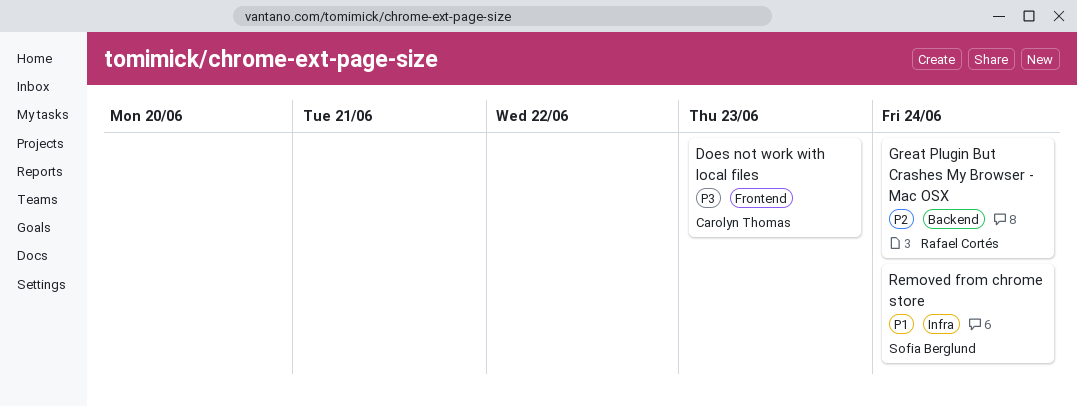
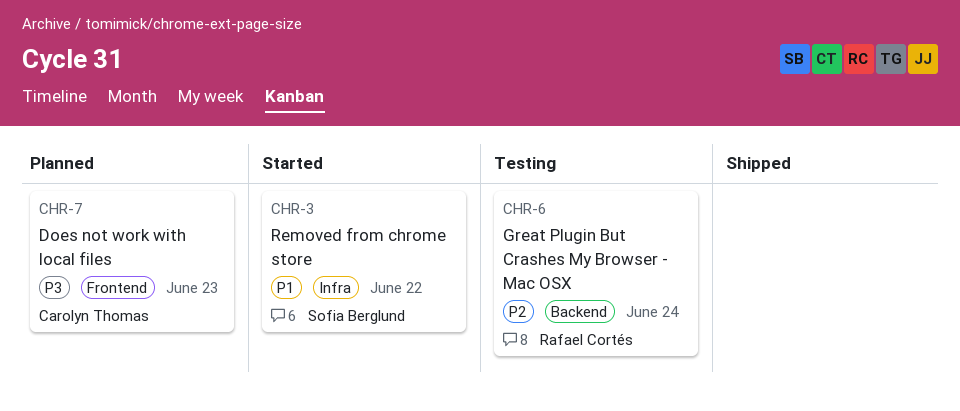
Removed from chrome store, due: Jun 24 -> Jun 22

